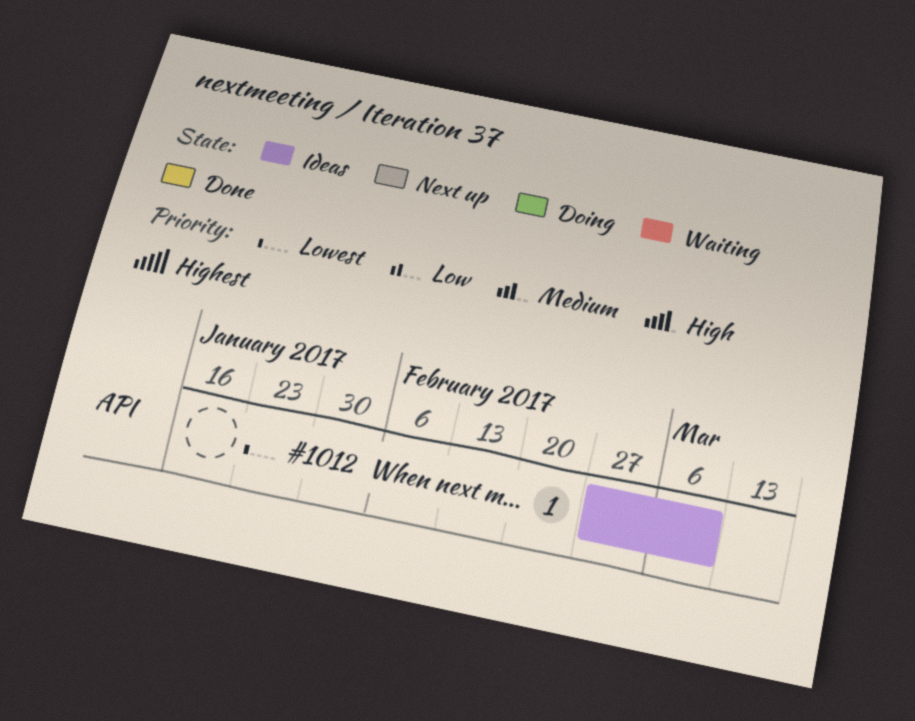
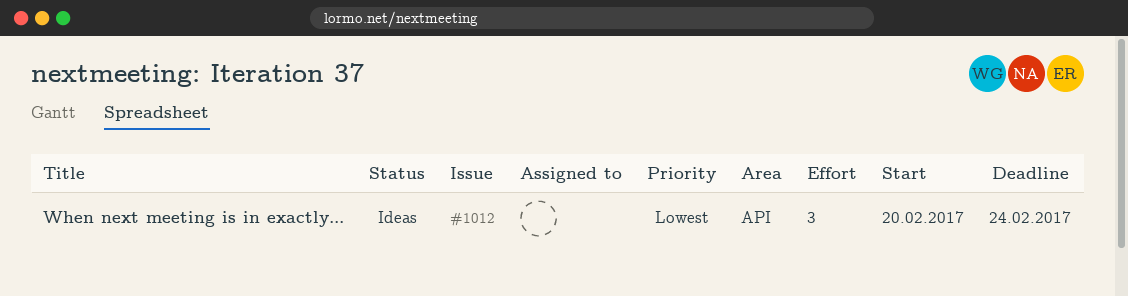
#1012, estimate: 1 -> 3
#1012, start: Feb 27 -> Feb 20
#1012, due: Mar 10 -> Feb 24

